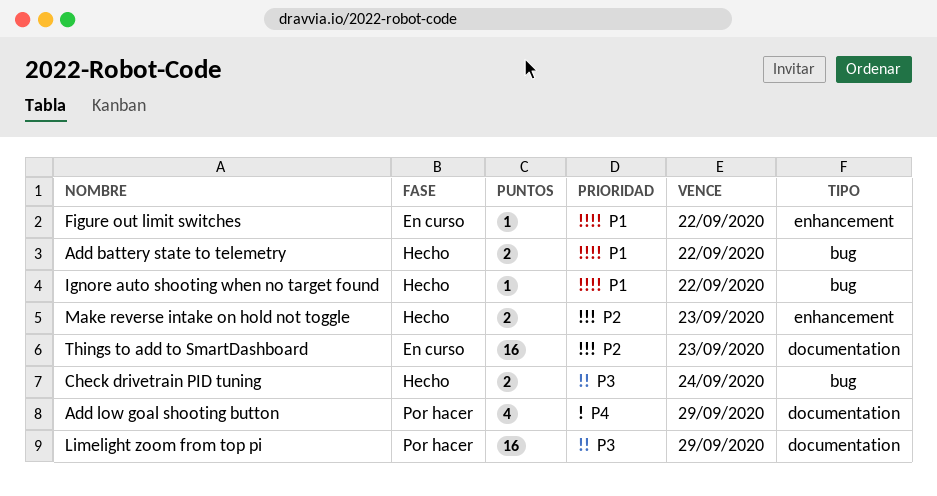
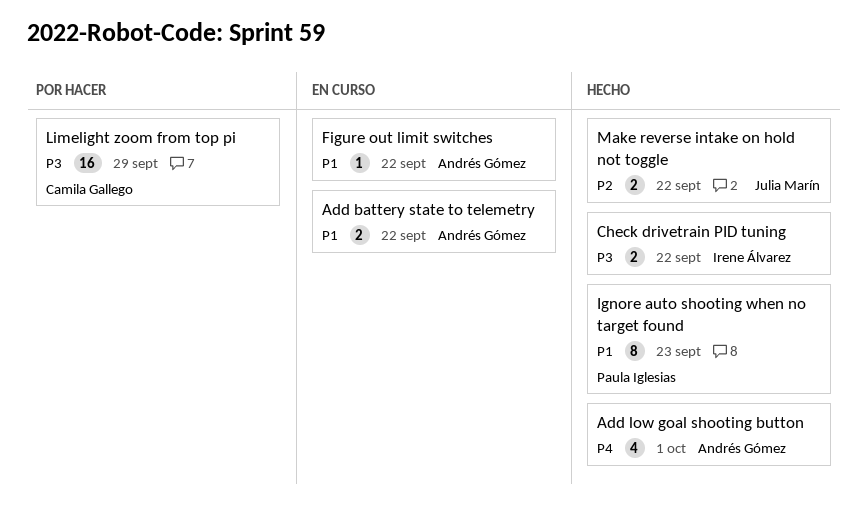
Add battery state to telemetry, status: Hecho -> En curso
Add low goal shooting button, status: Por hacer -> Hecho
Add low goal shooting button, due: Sep 29 -> Oct 1
Check drivetrain PID tuning, due: Sep 24 -> Sep 22
Ignore auto shooting when no target found, estimate: 1 -> 8
Ignore auto shooting when no target found, due: Sep 22 -> Sep 23
Make reverse intake on hold not toggle, due: Sep 23 -> Sep 22
Things to add to SmartDashboard: present -> none

